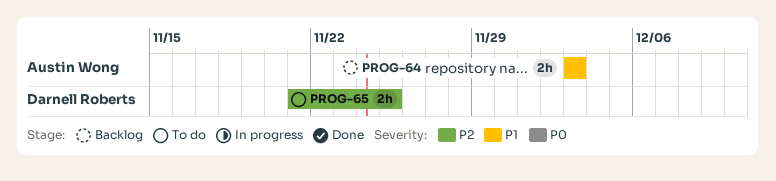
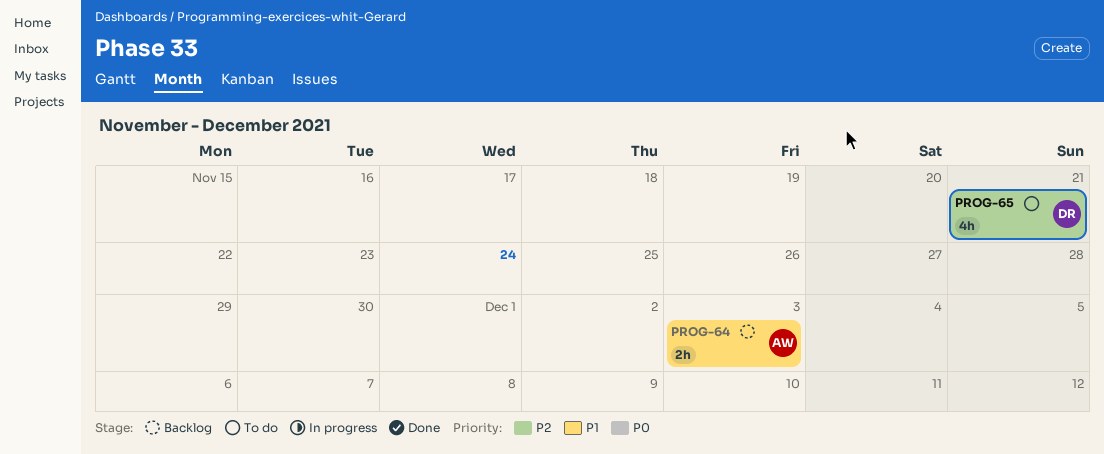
PROG-65, estimate: 2h -> 4h
PROG-65, due: Nov 25 -> Nov 21

